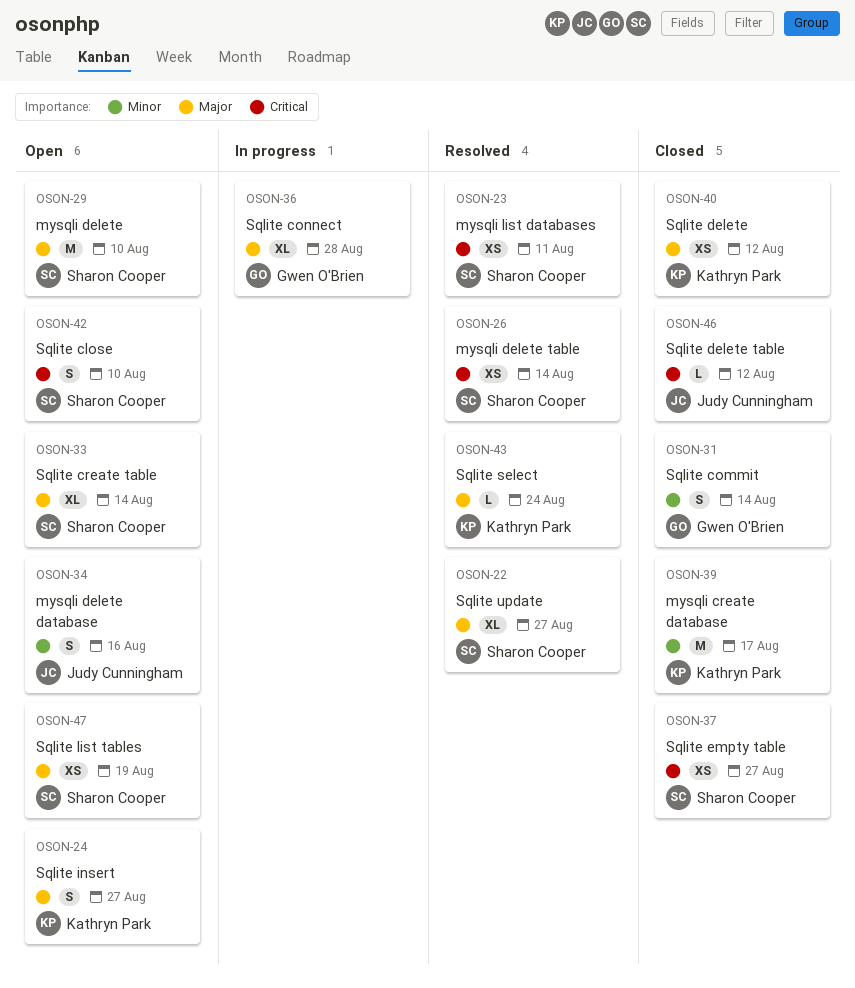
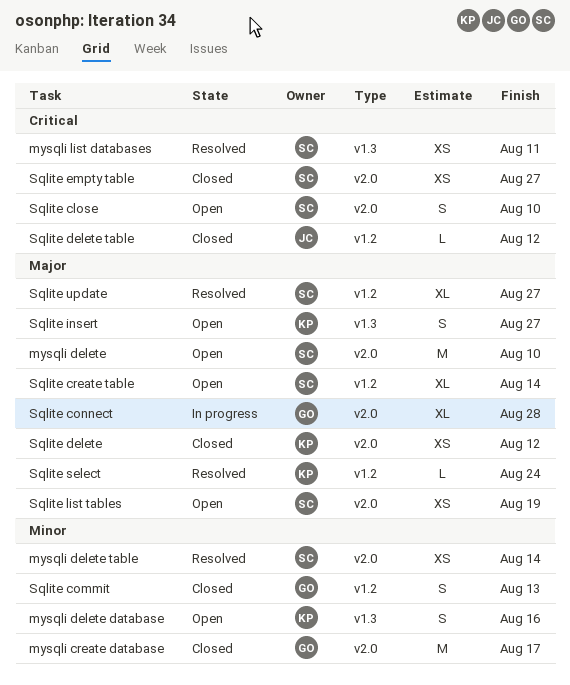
mysqli create database, owner: Kathryn Park -> Gwen O'Brien
mysqli delete database, owner: Judy Cunningham -> Kathryn Park
mysqli delete table, priority: Critical -> Minor
Sqlite commit, due: Aug 14 -> Aug 13

